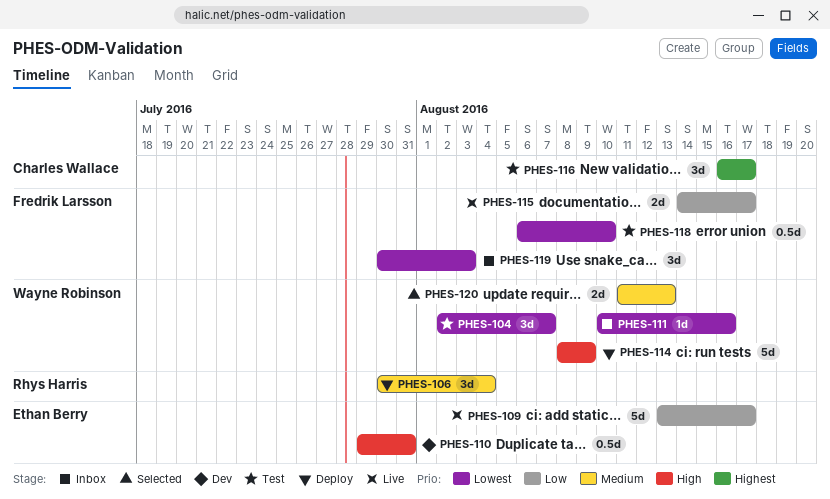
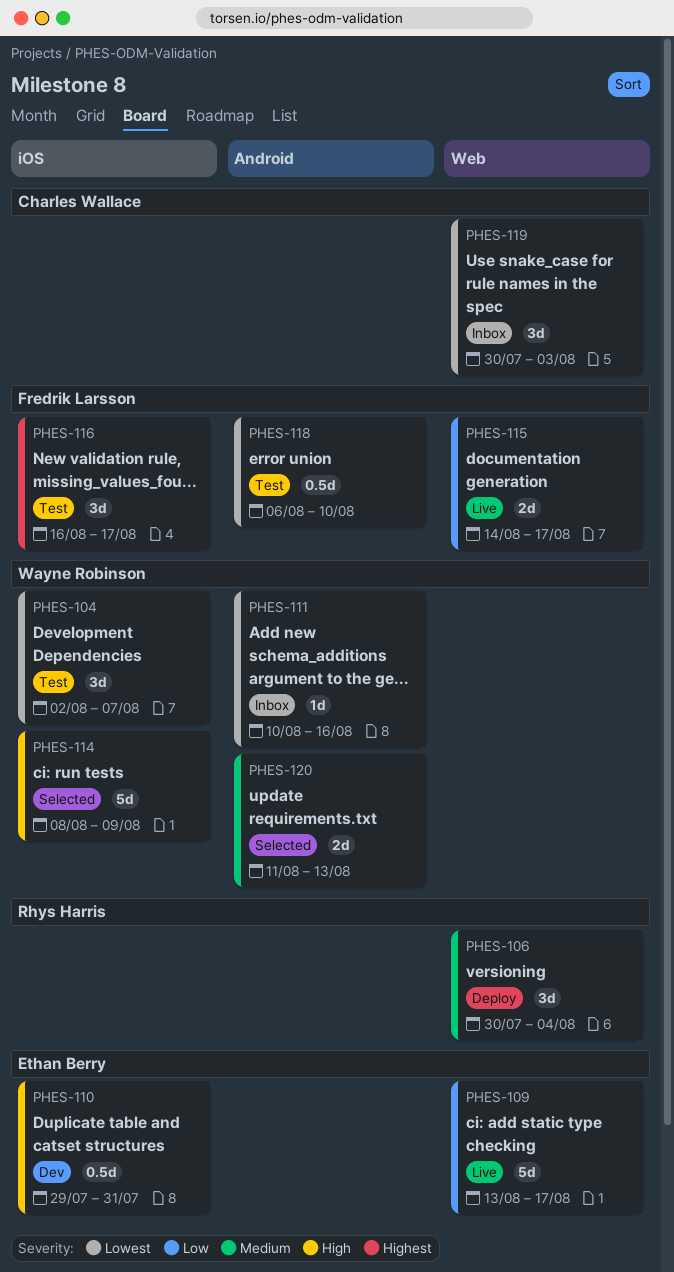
PHES-114, status: Deploy -> Selected
PHES-116, owner: Charles Wallace -> Fredrik Larsson
PHES-119, owner: Fredrik Larsson -> Charles Wallace

